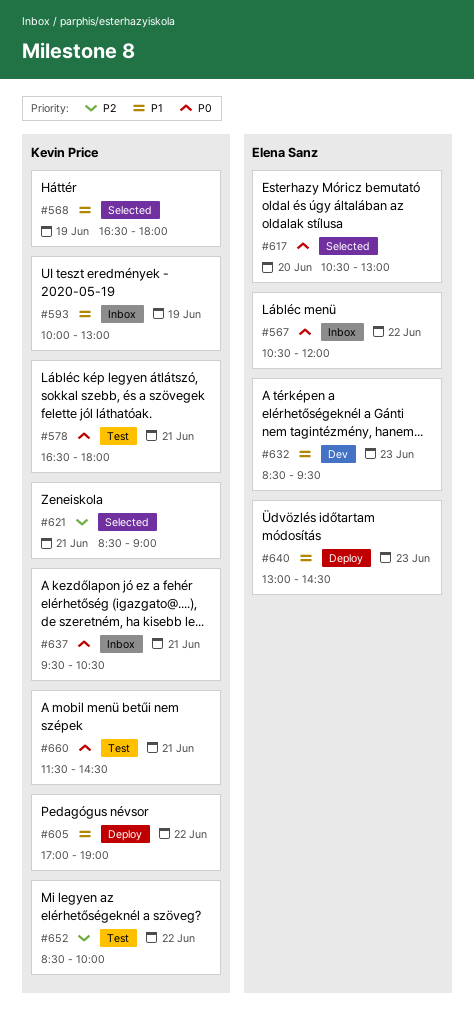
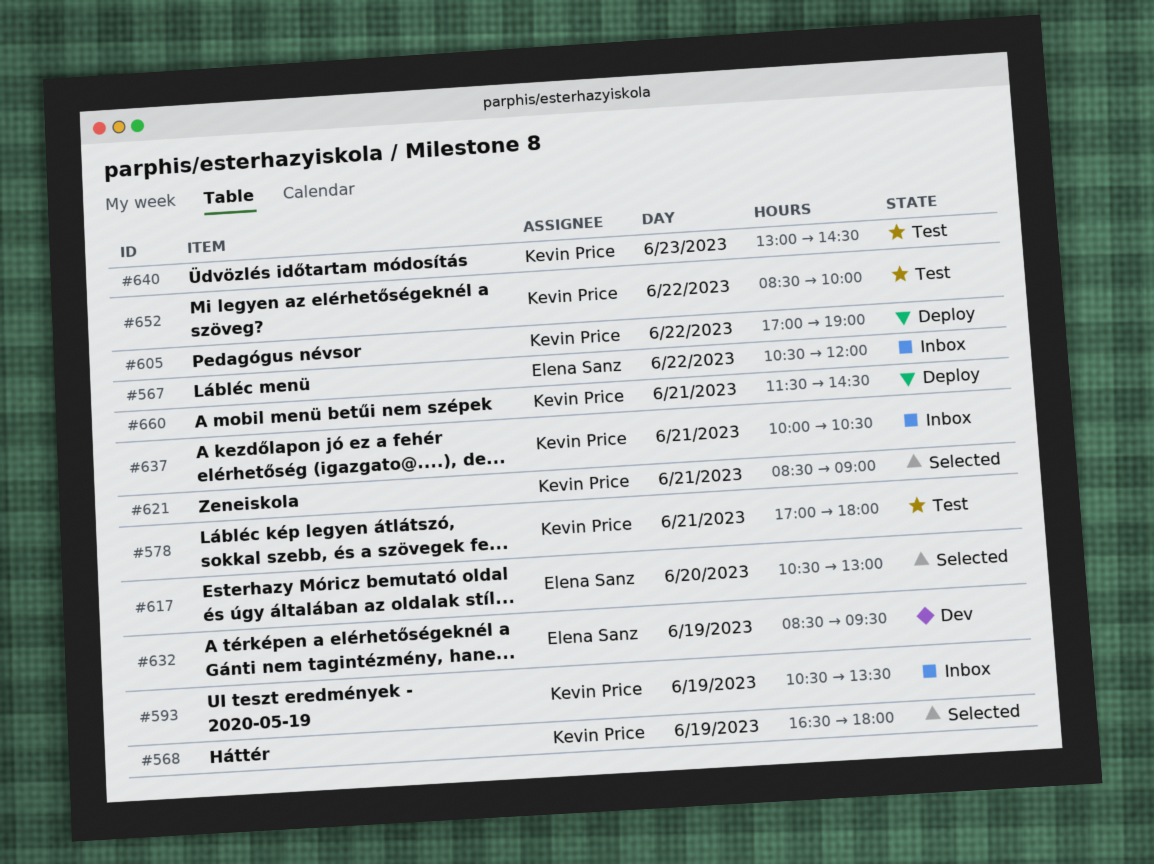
#578, begins: 16:30 -> 17:00
#593, begins: 10:00 -> 10:30
#593, ends: 13:00 -> 13:30
#632, day: Jun 23 -> Jun 19
#637, begins: 09:30 -> 10:00
#640, status: Deploy -> Test
#640, owner: Elena Sanz -> Kevin Price
#660, status: Test -> Deploy

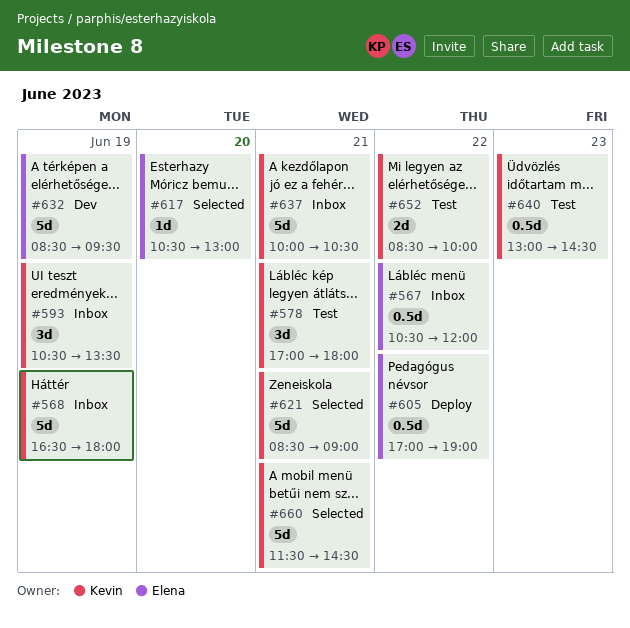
#568, status: Selected -> Inbox
#605, owner: Kevin Price -> Elena Sanz
#660, status: Deploy -> Selected

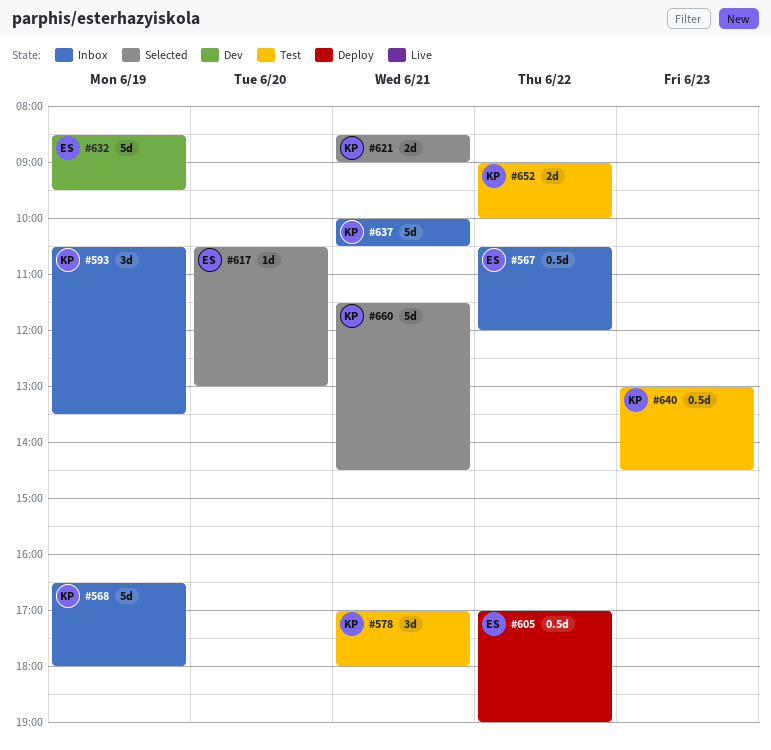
#621, estimate: 5d -> 2d
#652, begins: 08:30 -> 09:00

